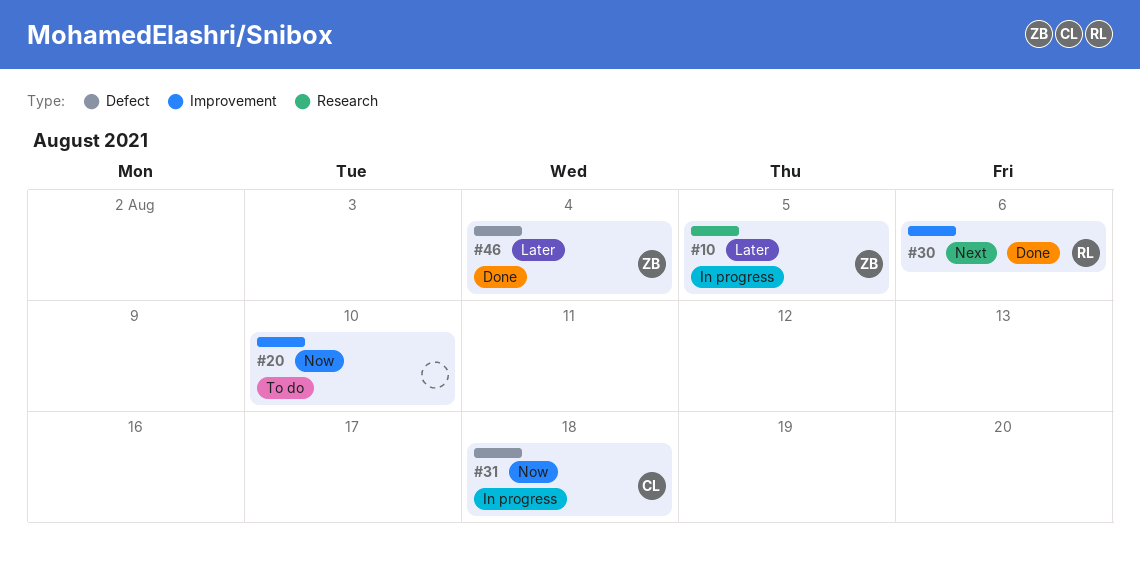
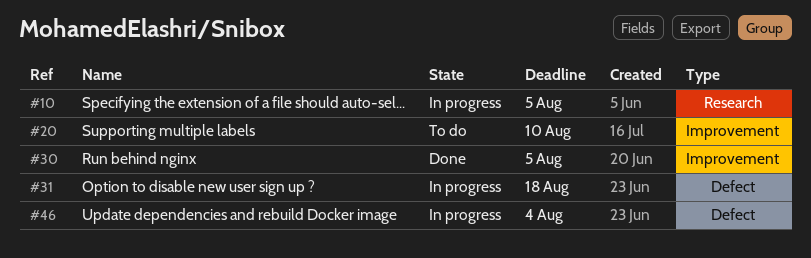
#30, due: Aug 6 -> Aug 5
#46, status: Done -> In progress

